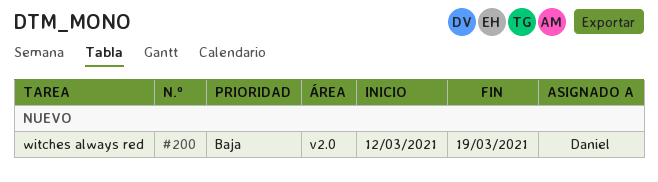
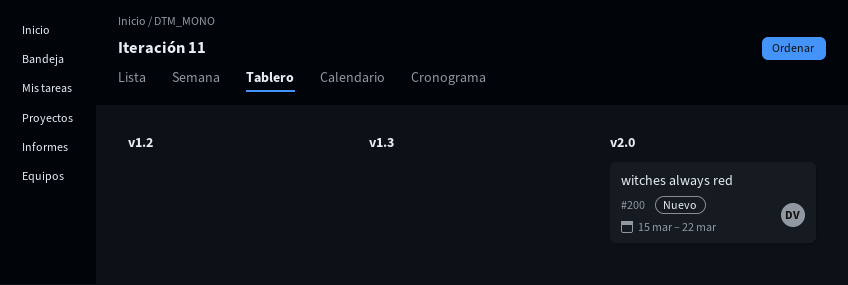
#200, start: Mar 12 -> Mar 15
#200, due: Mar 19 -> Mar 22

